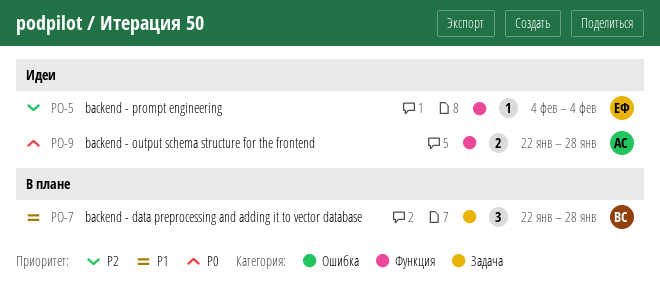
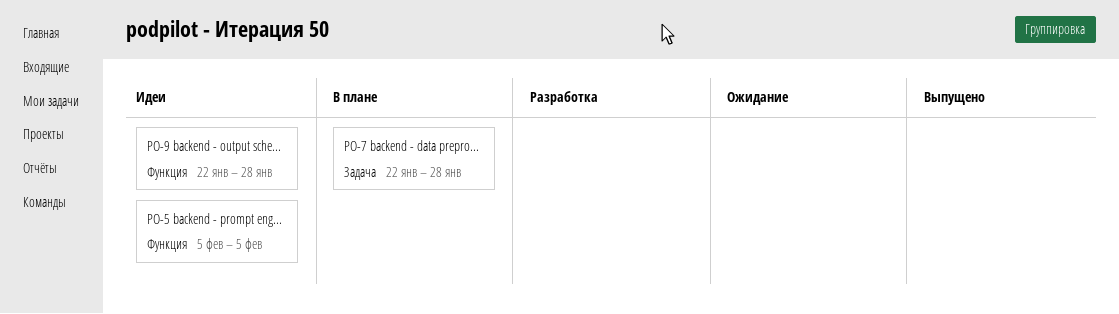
PO-5, start: Feb 4 -> Feb 5
PO-5, due: Feb 4 -> Feb 5

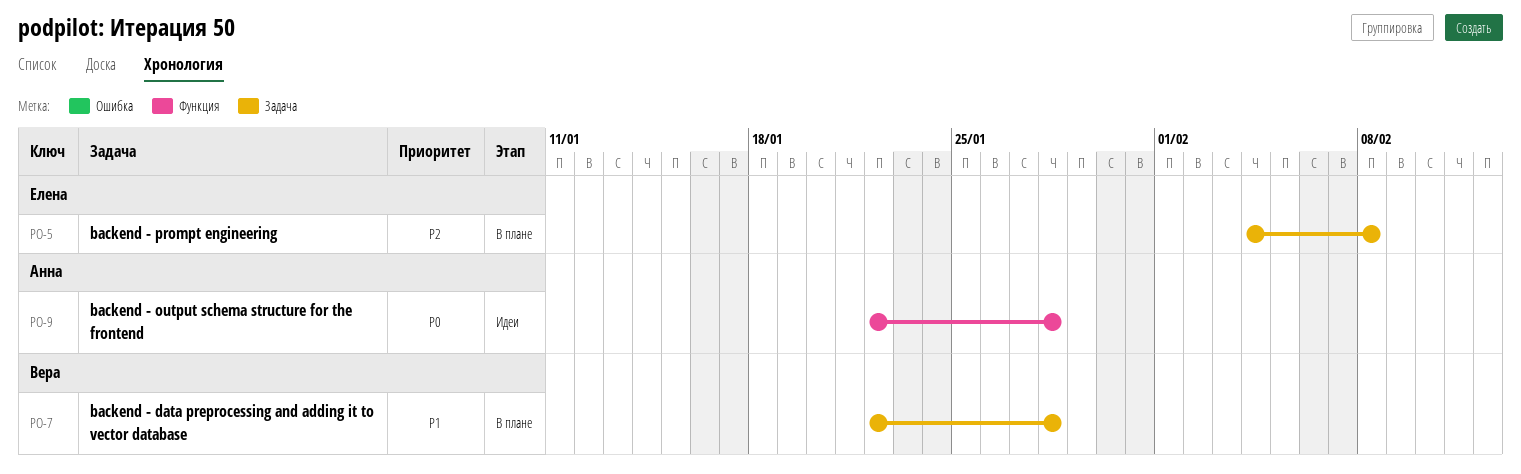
PO-5, status: Идеи -> В плане
PO-5, label: Функция -> Задача
PO-5, start: Feb 5 -> Feb 4
PO-5, due: Feb 5 -> Feb 8

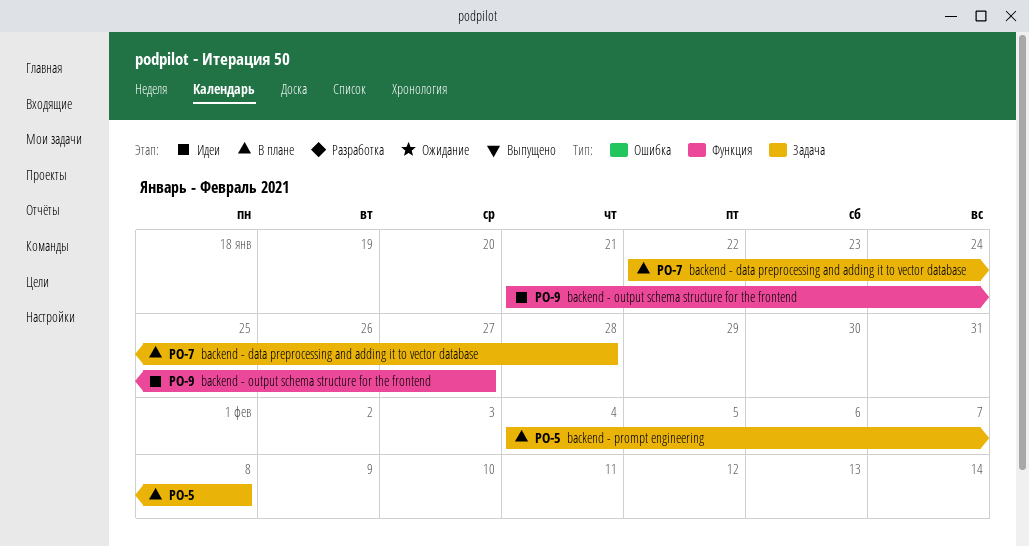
PO-9, start: Jan 22 -> Jan 21
PO-9, due: Jan 28 -> Jan 27

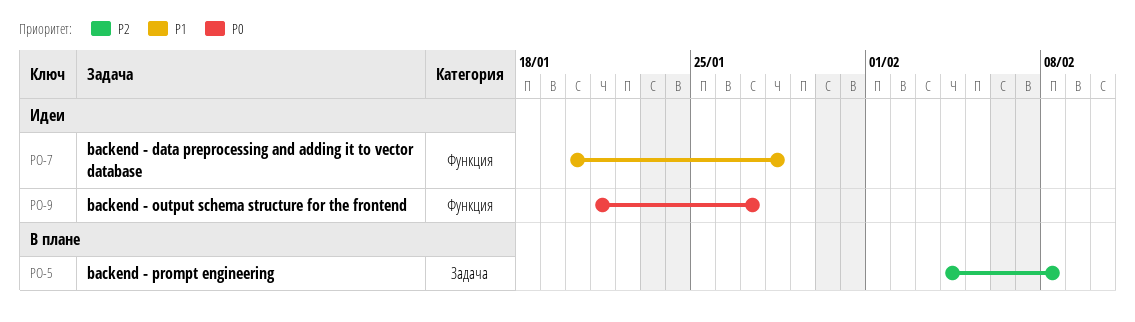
PO-7, status: В плане -> Идеи
PO-7, label: Задача -> Функция
PO-7, start: Jan 22 -> Jan 20

